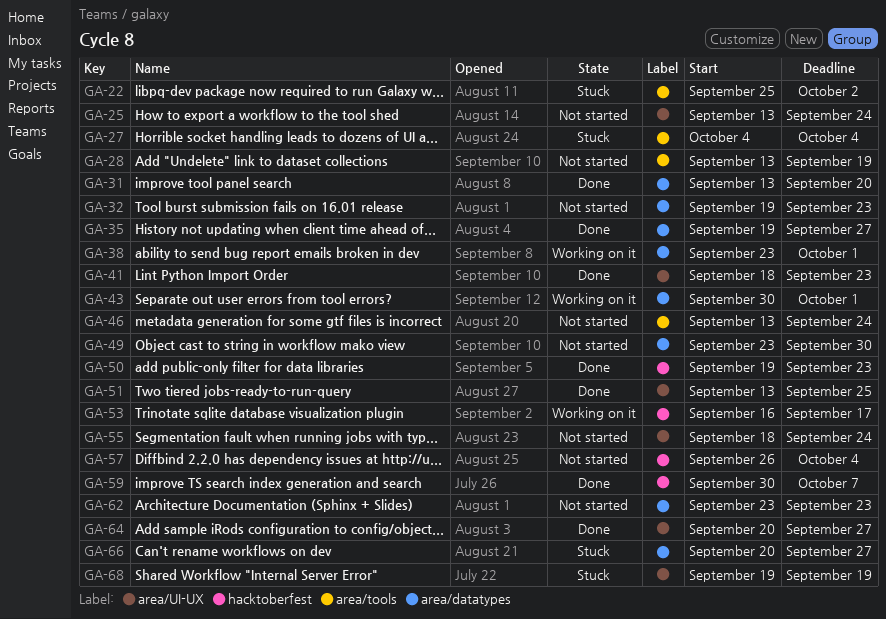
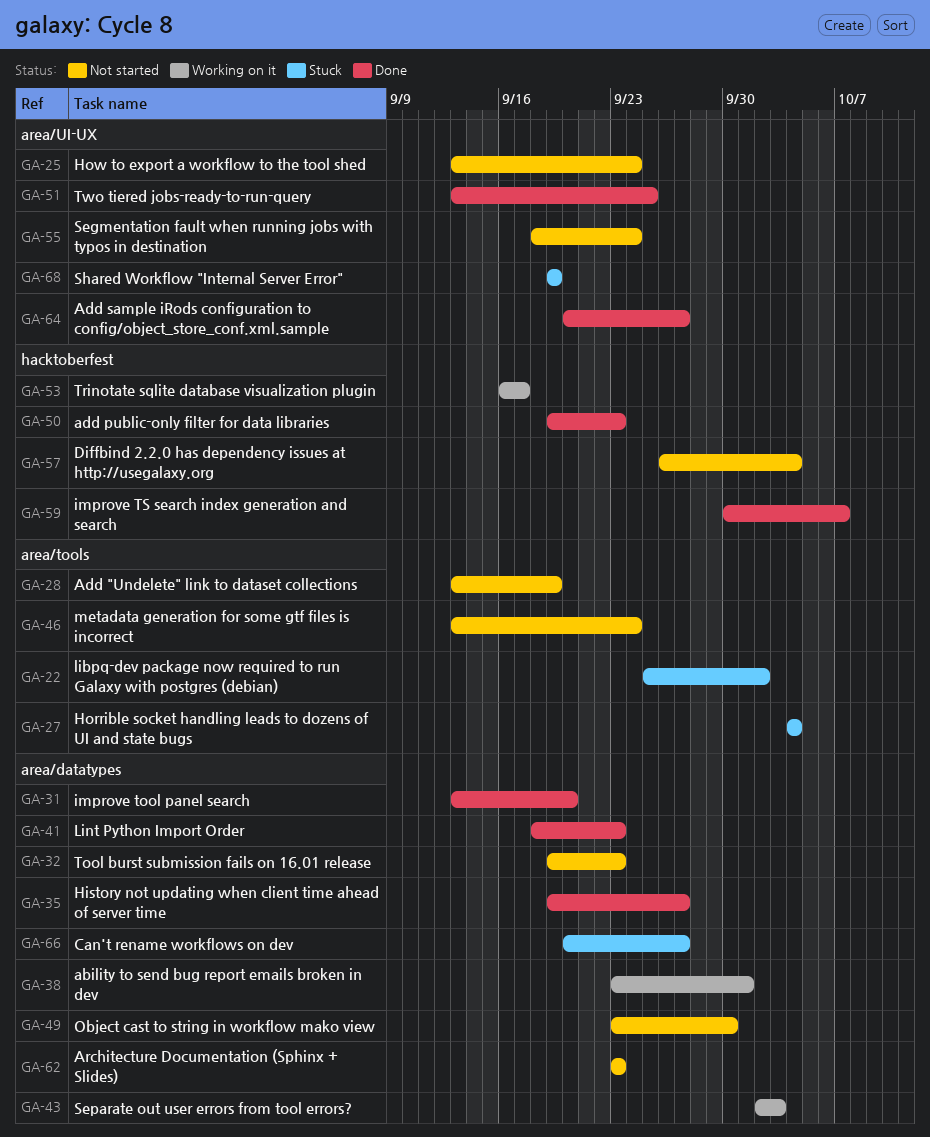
GA-41, label: area/UI-UX -> area/datatypes
GA-43, start: Sep 30 -> Oct 2
GA-43, due: Oct 1 -> Oct 3

